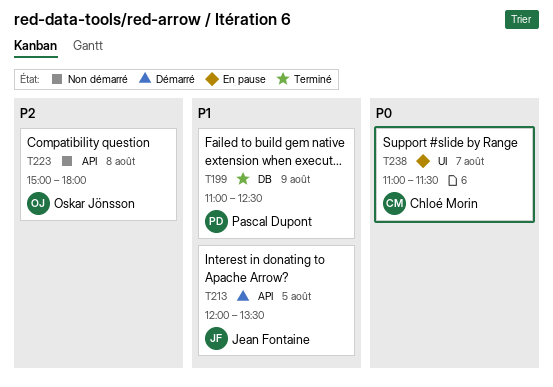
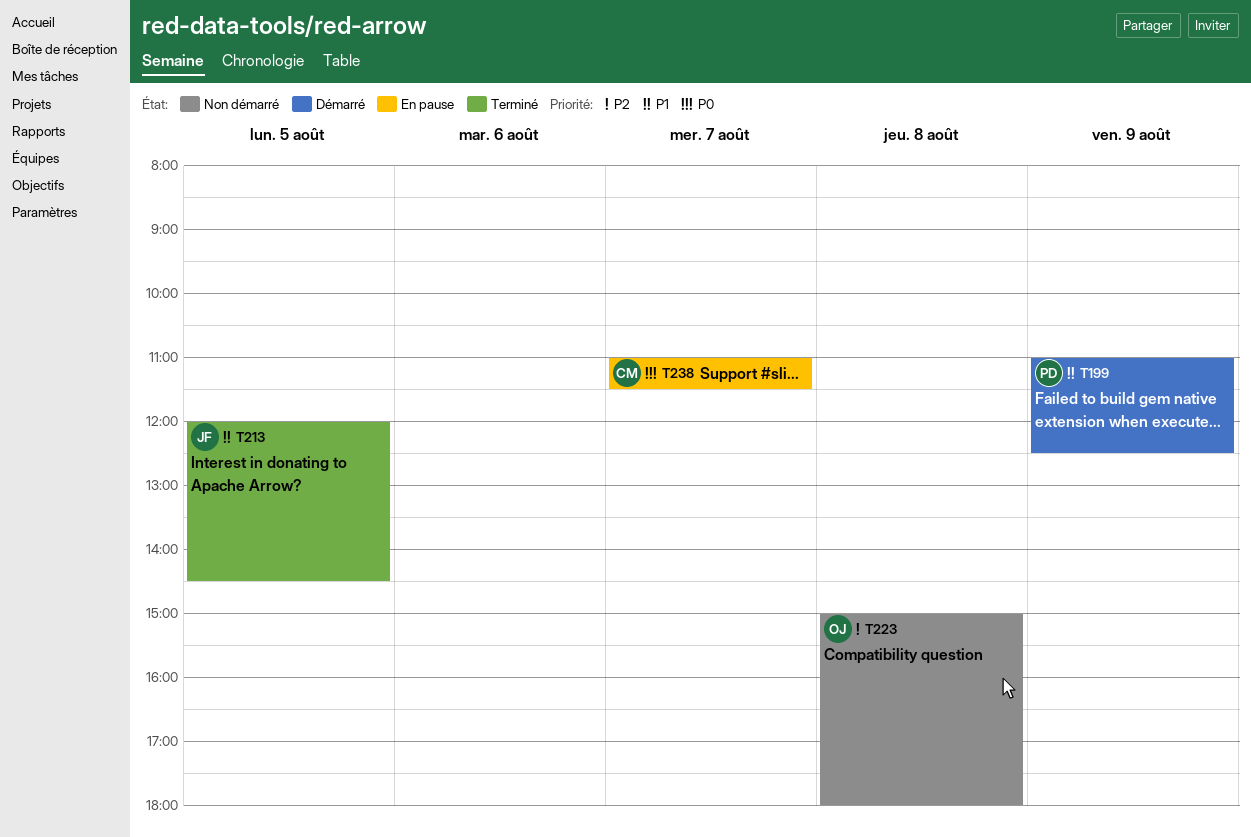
T199, status: Terminé -> Démarré
T213, status: Démarré -> Terminé
T213, ends: 13:30 -> 14:30

